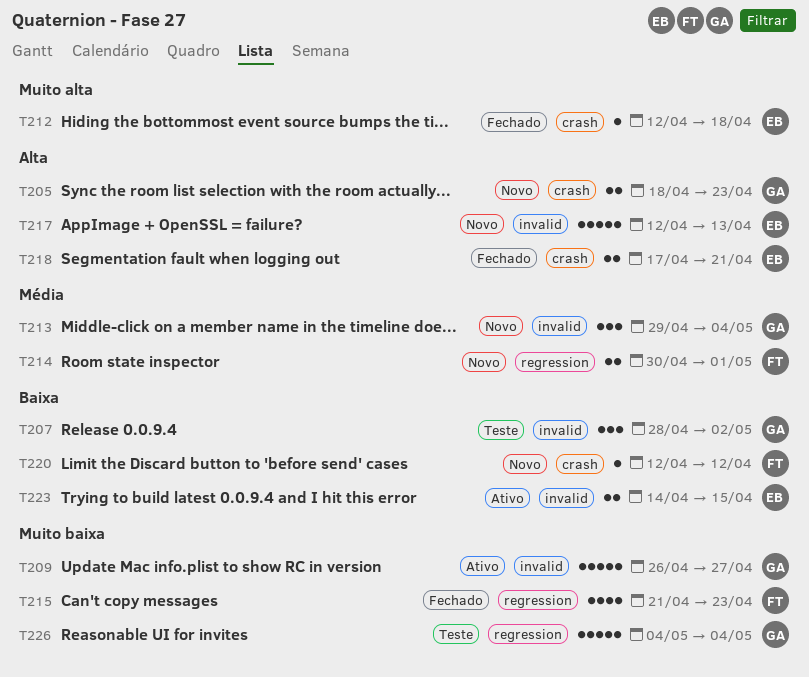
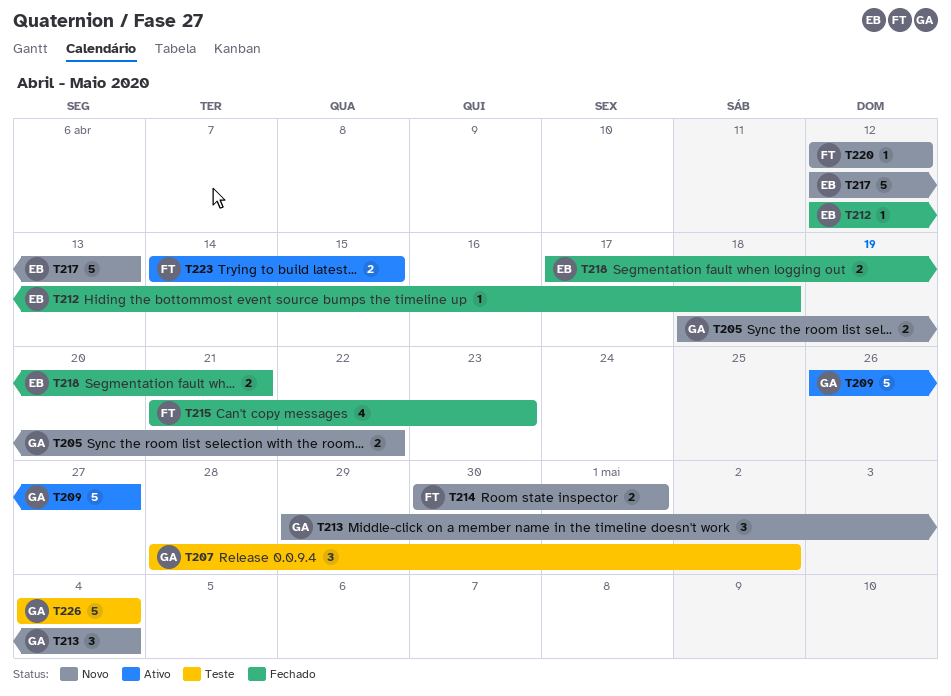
T205, due: Apr 23 -> Apr 22
T223, owner: EB -> FT

